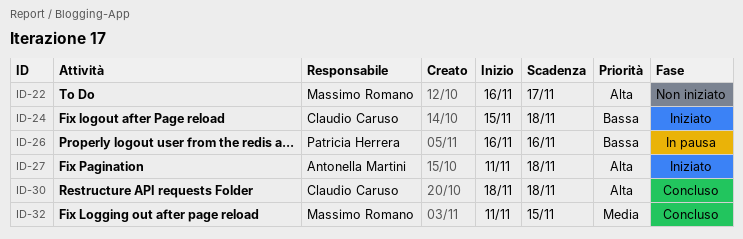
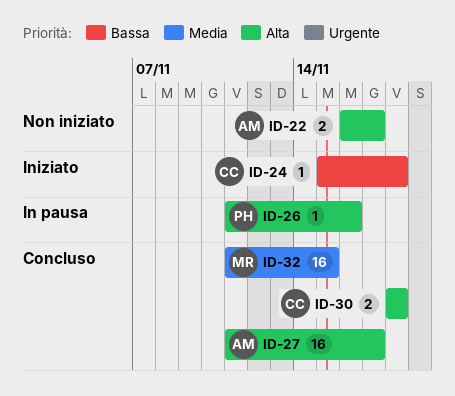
ID-22, owner: Massimo Romano -> Antonella Martini
ID-26, priority: Bassa -> Alta
ID-26, start: Nov 16 -> Nov 11
ID-27, status: Iniziato -> Concluso
ID-27, due: Nov 18 -> Nov 17

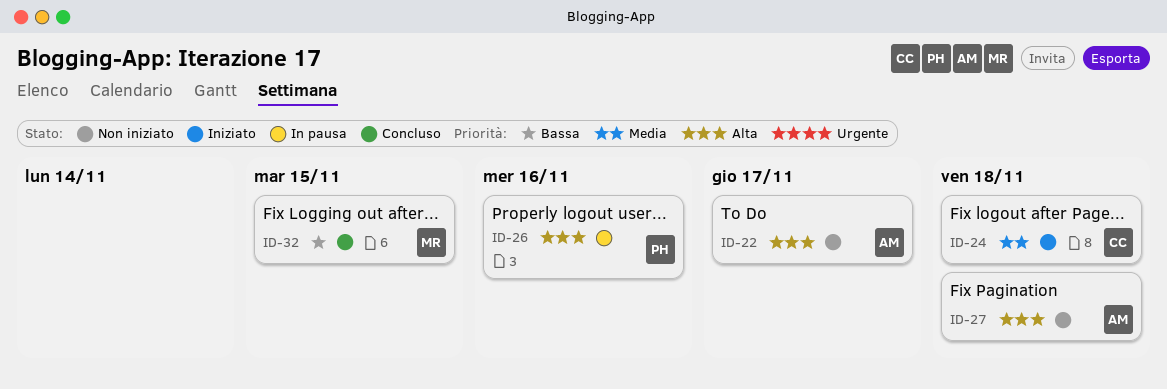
ID-24, priority: Bassa -> Media
ID-27, status: Concluso -> Non iniziato
ID-27, due: Nov 17 -> Nov 18
ID-30: present -> none
ID-32, priority: Media -> Bassa

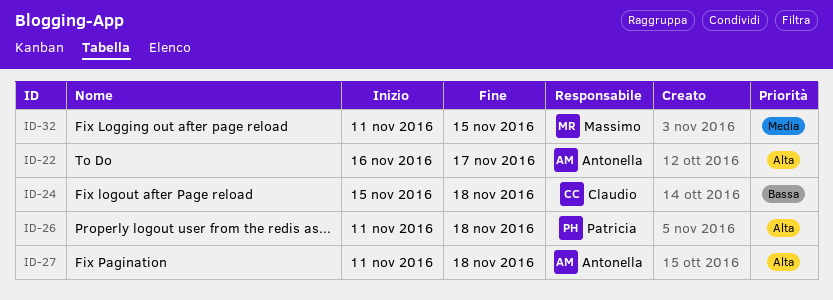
ID-24, priority: Media -> Bassa
ID-26, due: Nov 16 -> Nov 18
ID-32, priority: Bassa -> Media

